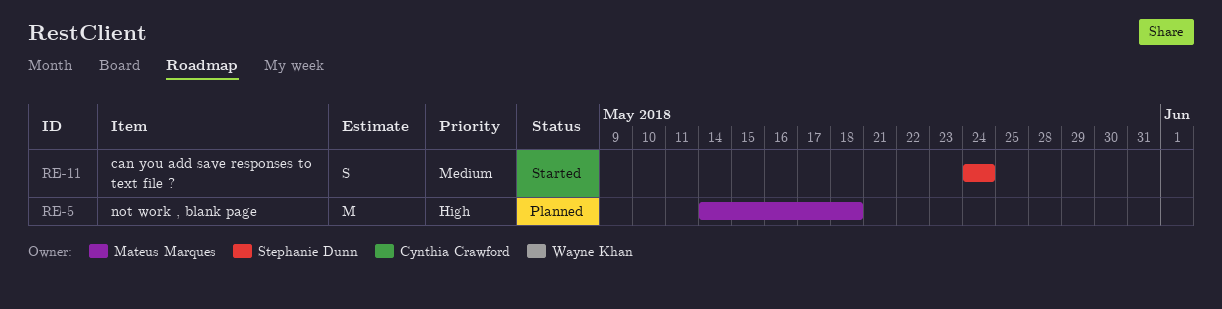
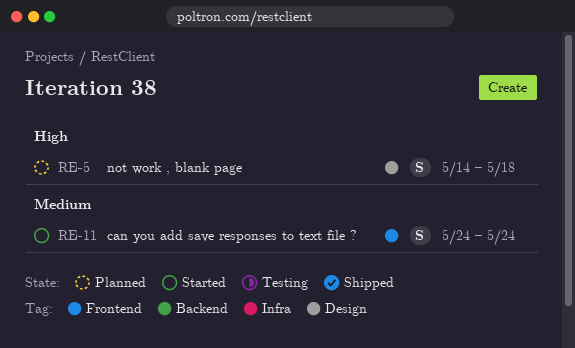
RE-5, estimate: M -> S

